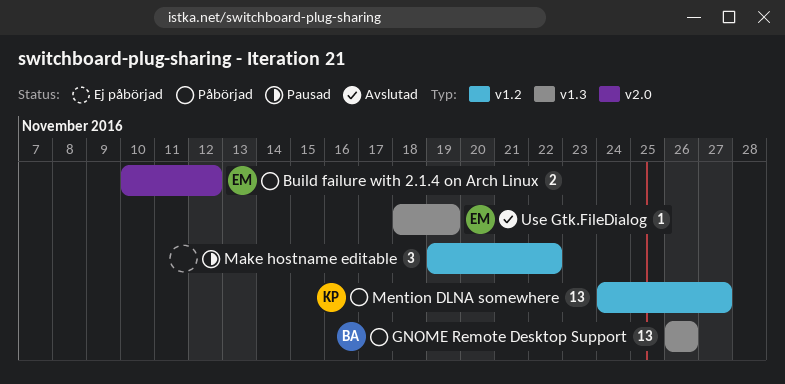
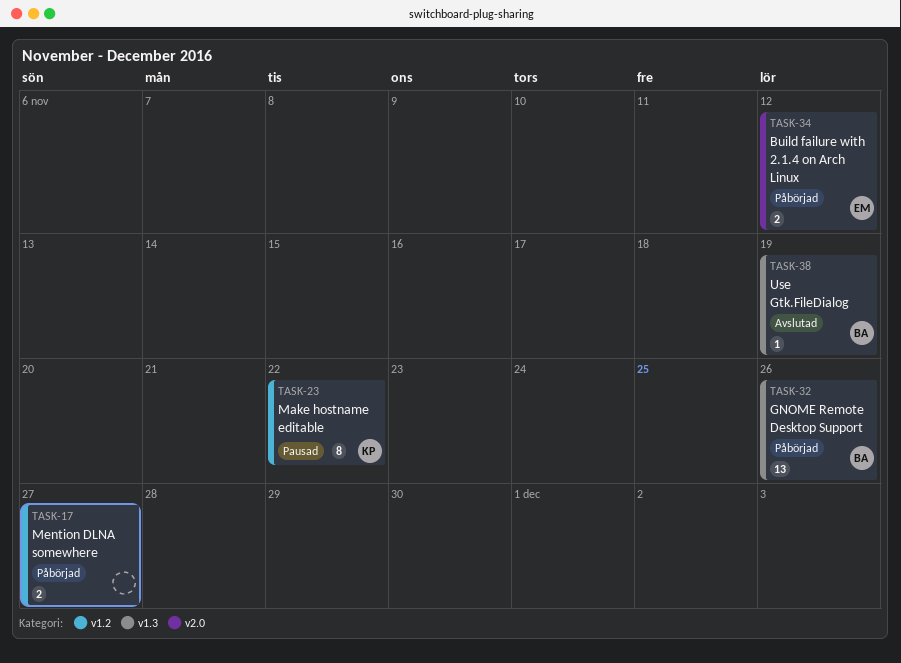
Make hostname editable, owner: none -> KP
Make hostname editable, estimate: 3 -> 8
Mention DLNA somewhere, owner: KP -> none
Mention DLNA somewhere, estimate: 13 -> 2
Use Gtk.FileDialog, owner: EM -> BA

